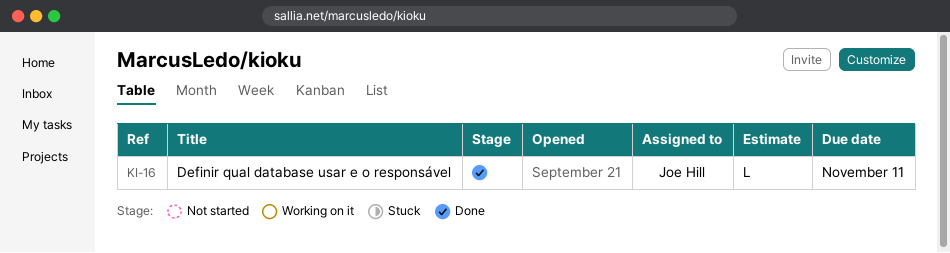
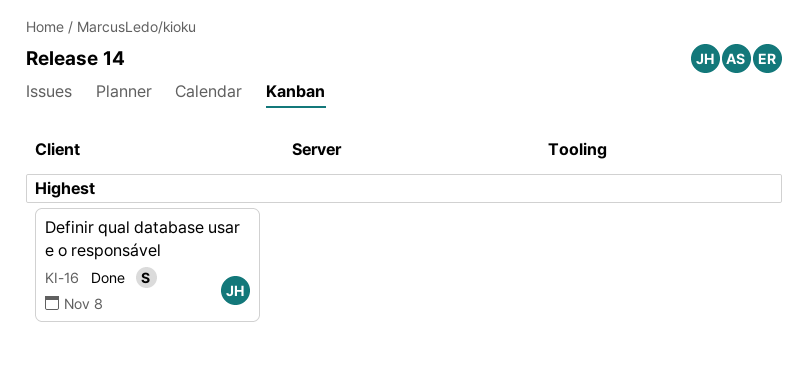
KI-16, estimate: L -> S
KI-16, due: Nov 11 -> Nov 8

